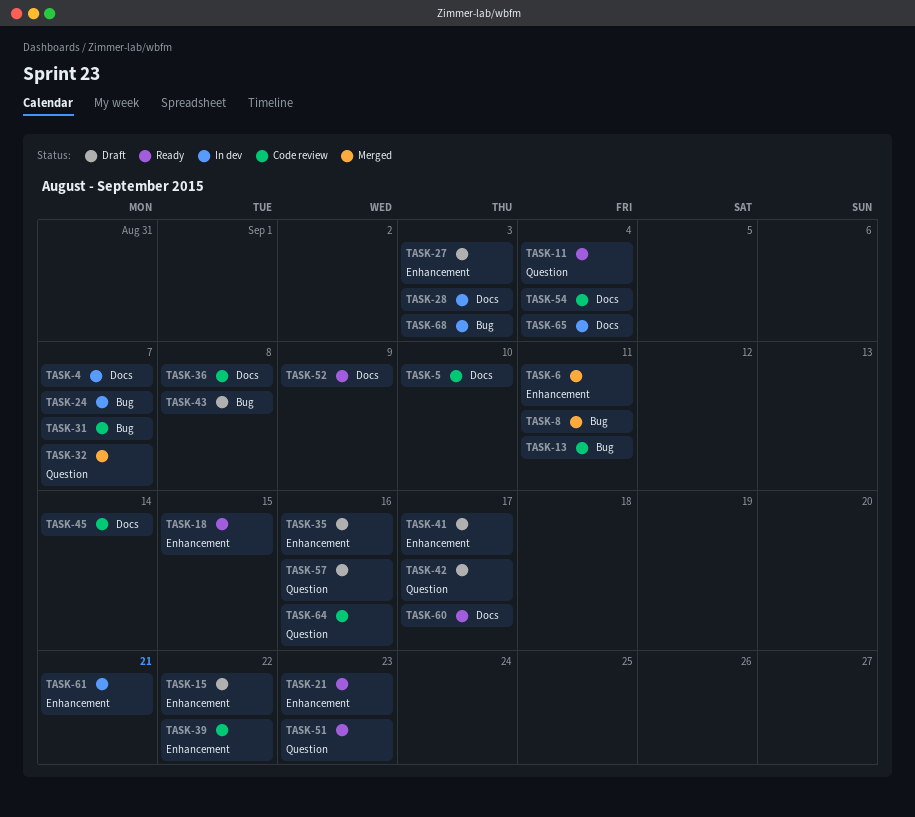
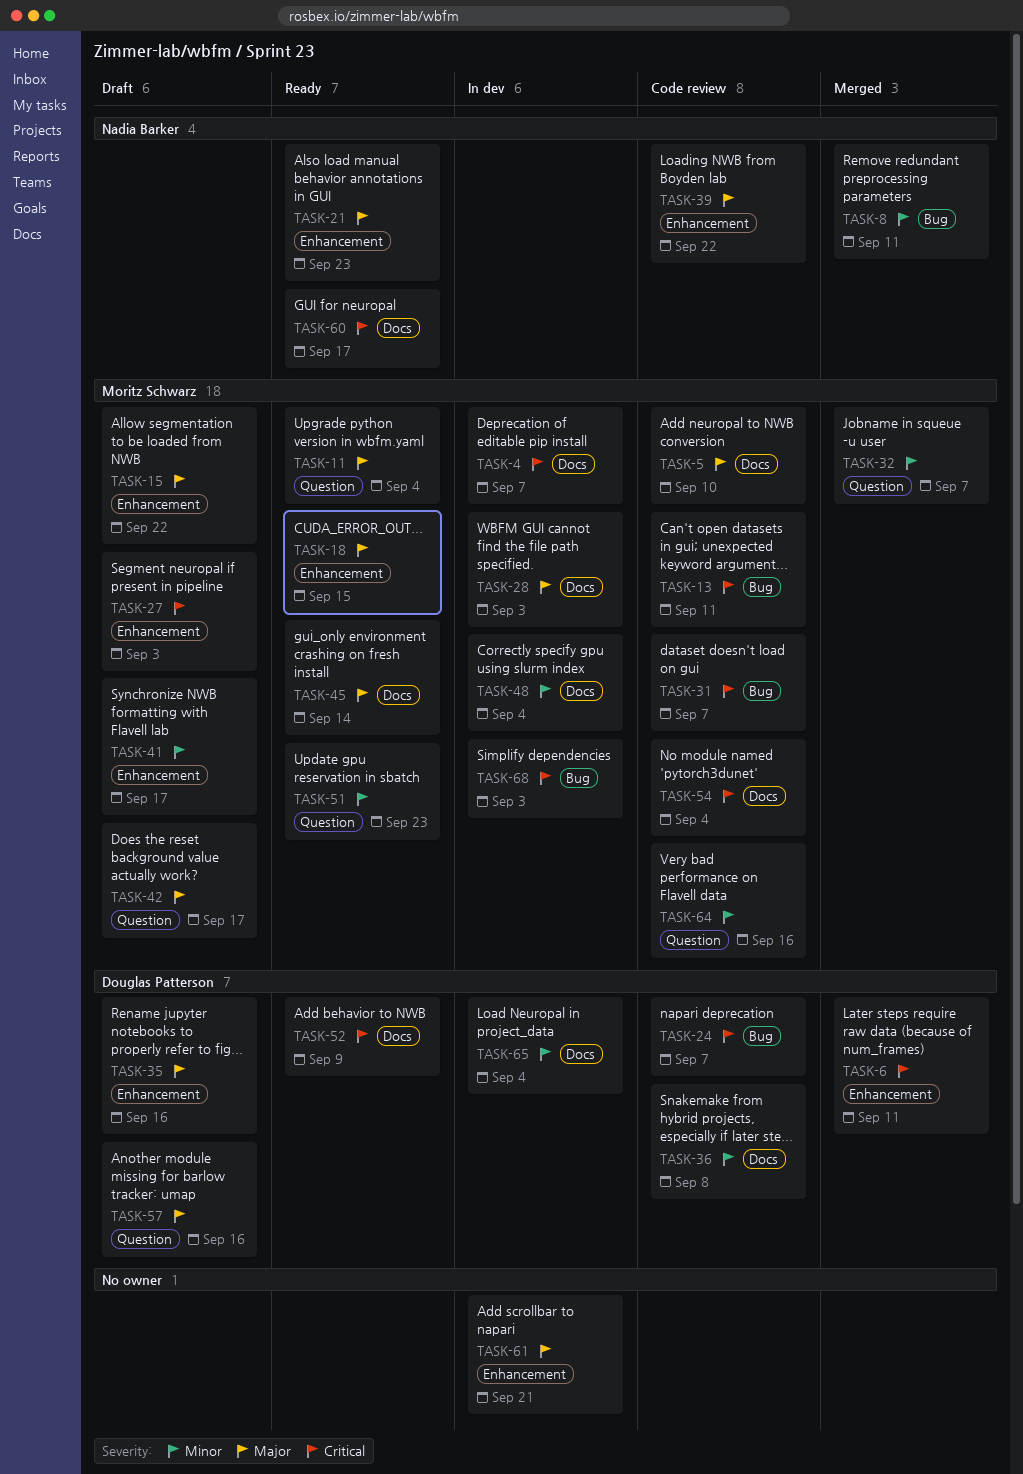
TASK-24, status: In dev -> Code review
TASK-43: present -> none
TASK-45, status: Code review -> Ready
TASK-48: none -> present

